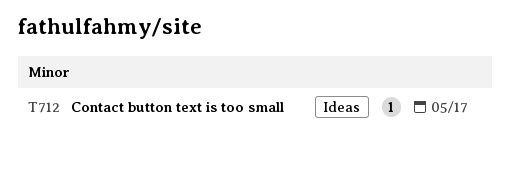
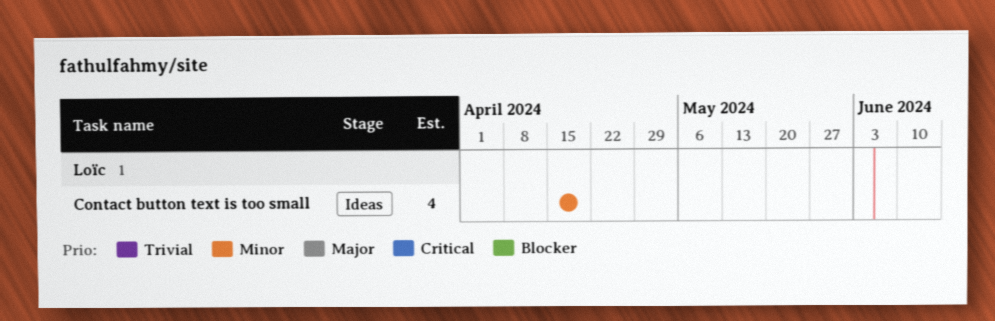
Contact button text is too small, estimate: 1 -> 4
Contact button text is too small, due: May 17 -> Apr 19

